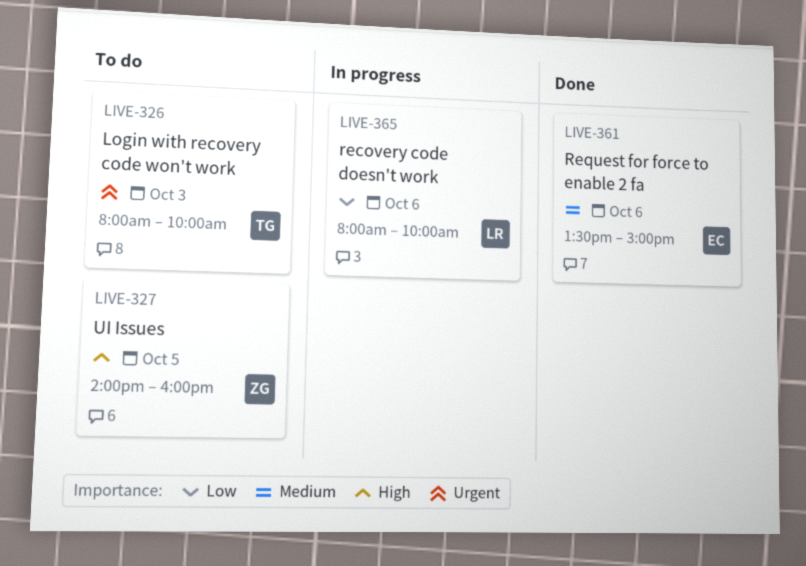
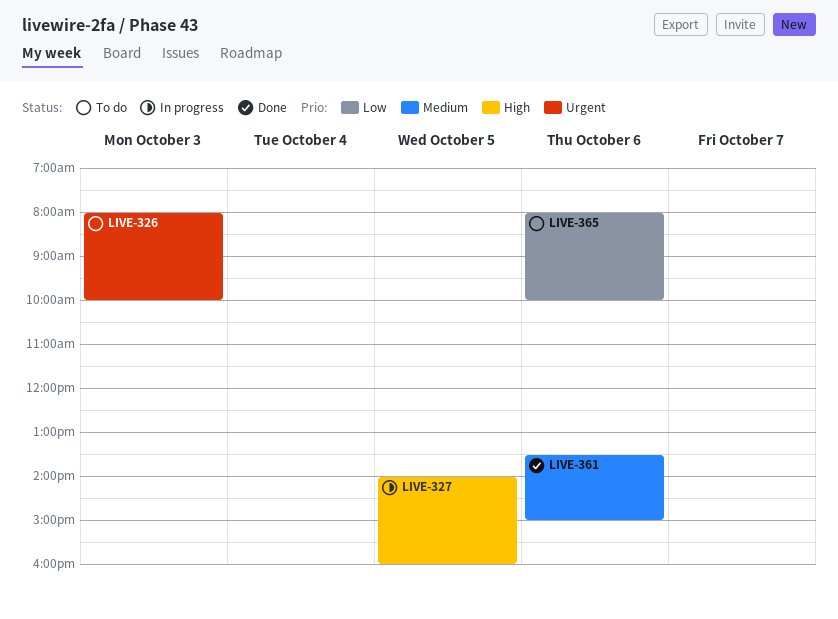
LIVE-327, status: To do -> In progress
LIVE-365, status: In progress -> To do

